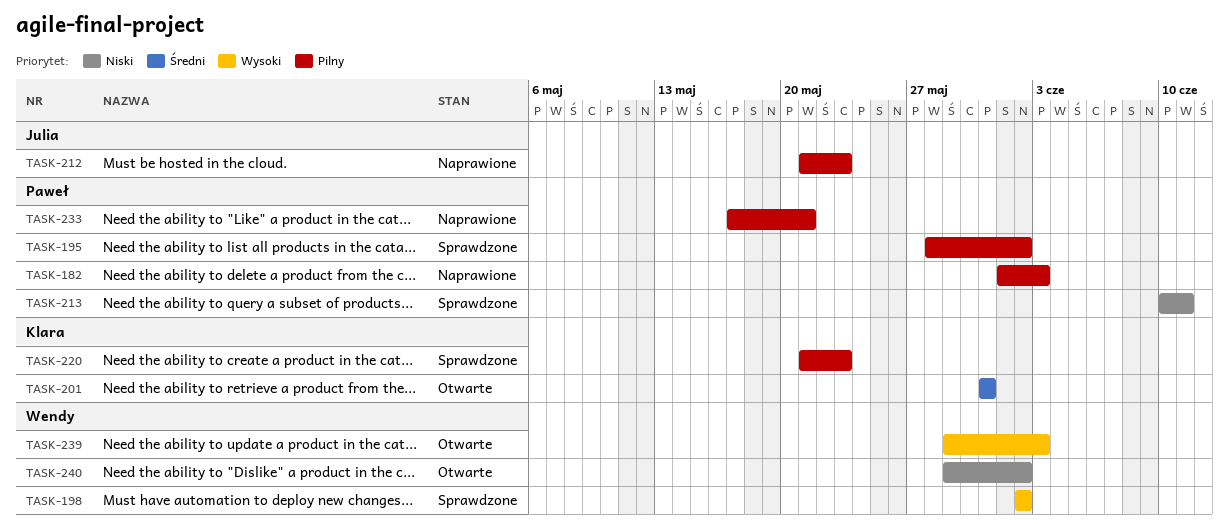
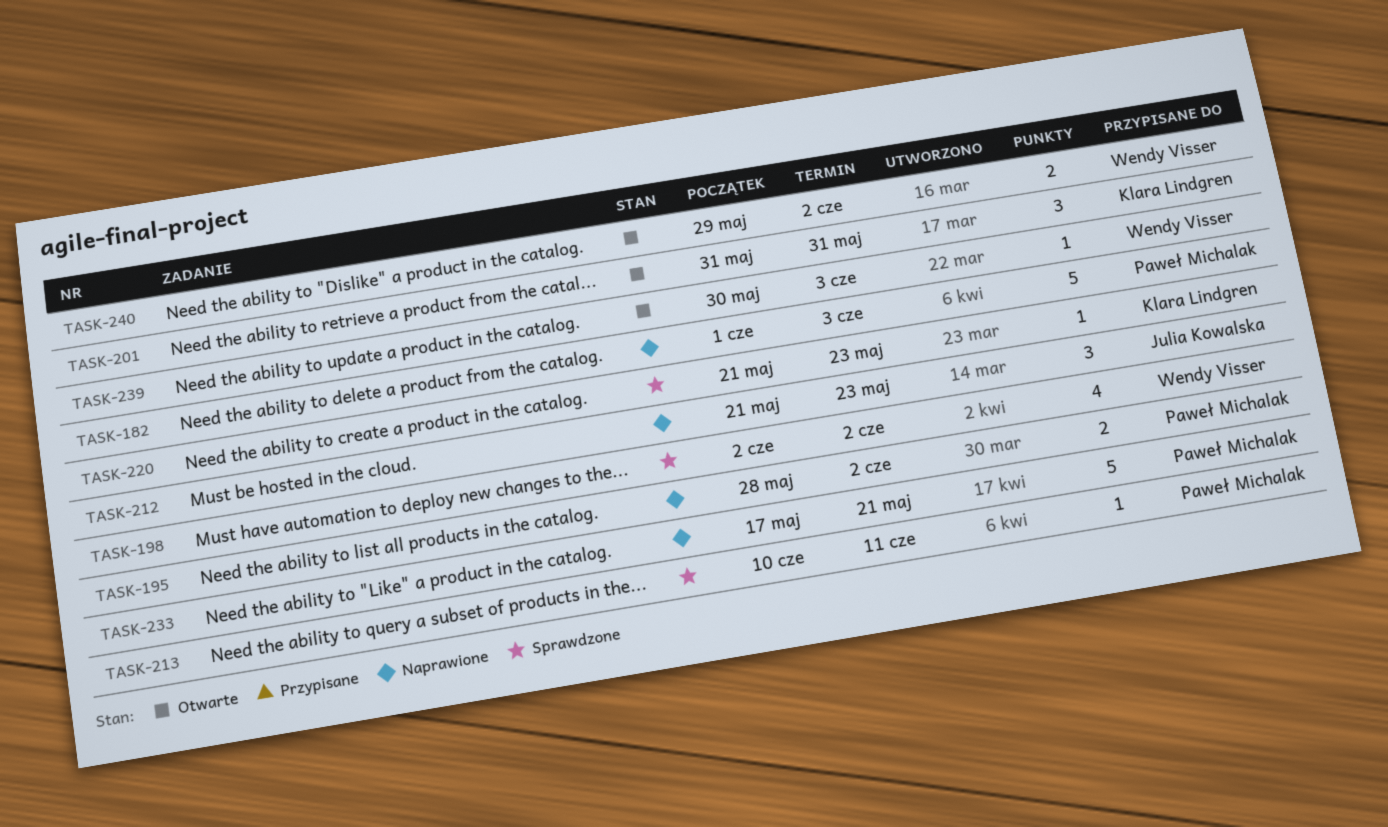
TASK-195, status: Sprawdzone -> Naprawione
TASK-239, start: May 29 -> May 30

